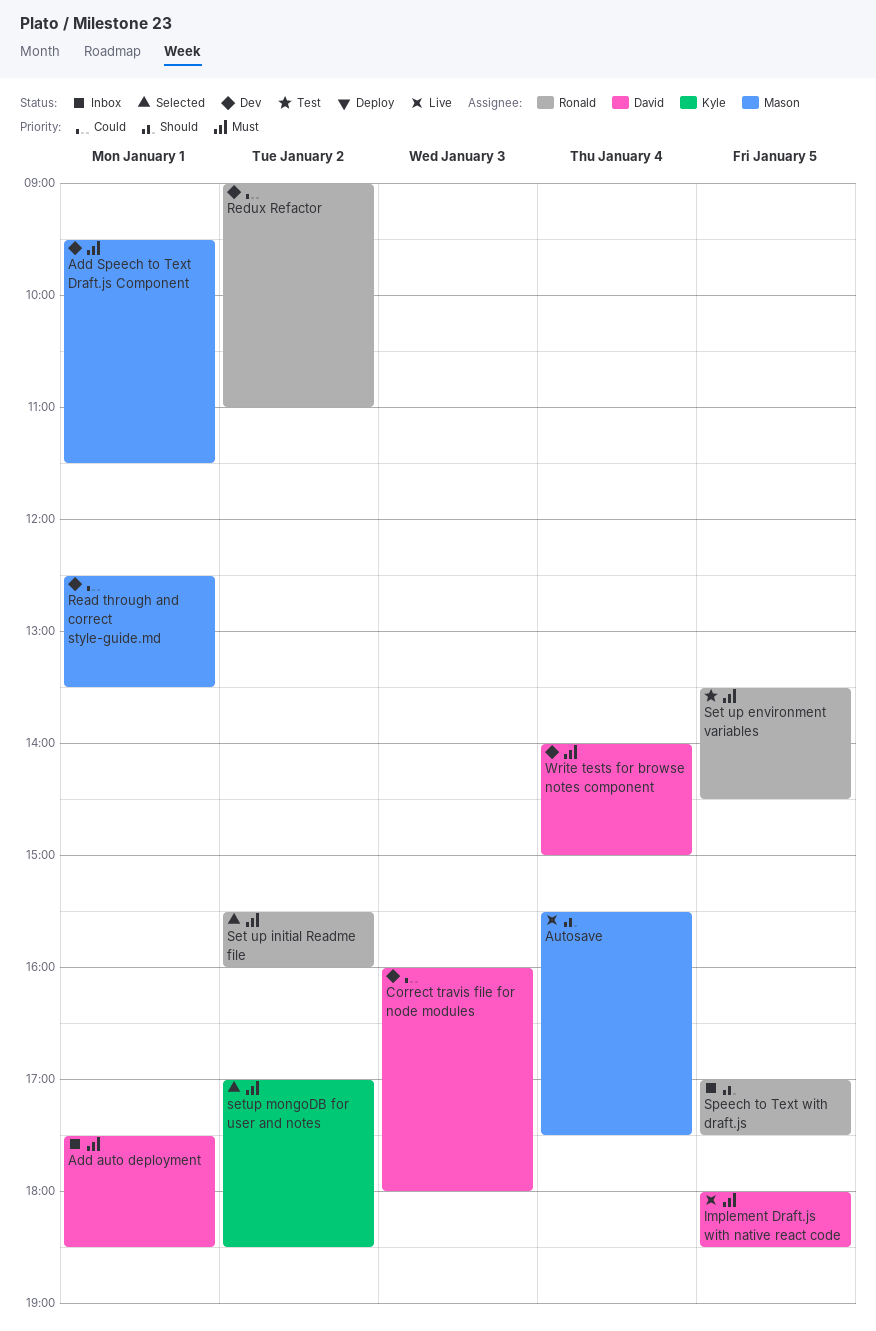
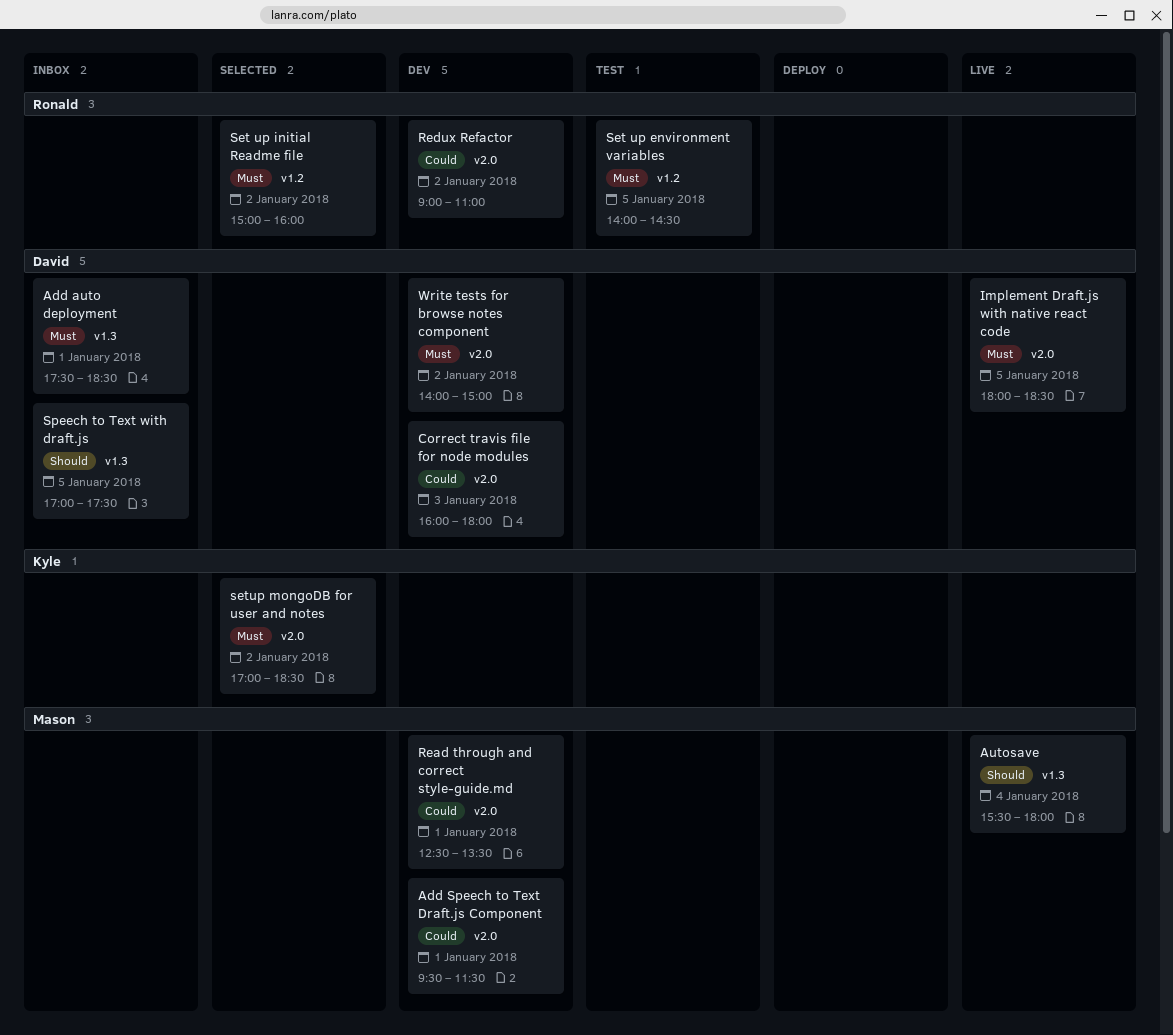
Add Speech to Text Draft.js Component, priority: Must -> Could
Autosave, ends: 17:30 -> 18:00
Set up environment variables, begins: 13:30 -> 14:00
Set up initial Readme file, begins: 15:30 -> 15:00
Speech to Text with draft.js, owner: Ronald -> David
Write tests for browse notes component, day: Jan 4 -> Jan 2

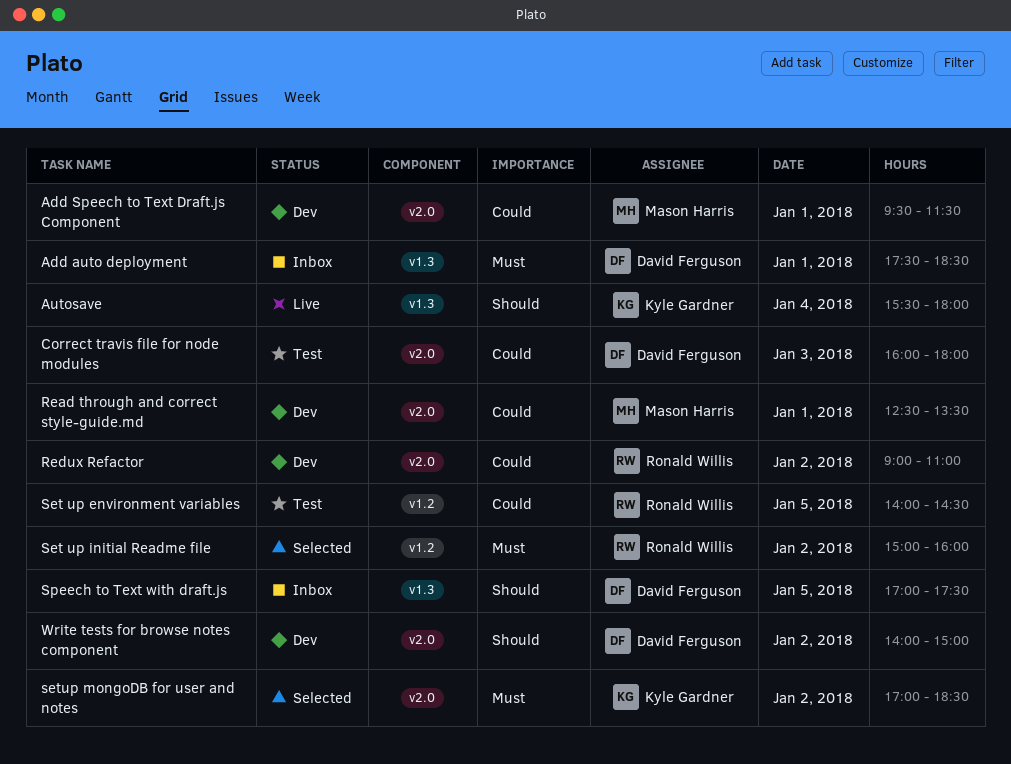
Autosave, owner: Mason Harris -> Kyle Gardner
Correct travis file for node modules, status: Dev -> Test
Implement Draft.js with native react code: present -> none
Set up environment variables, priority: Must -> Could
Write tests for browse notes component, priority: Must -> Should

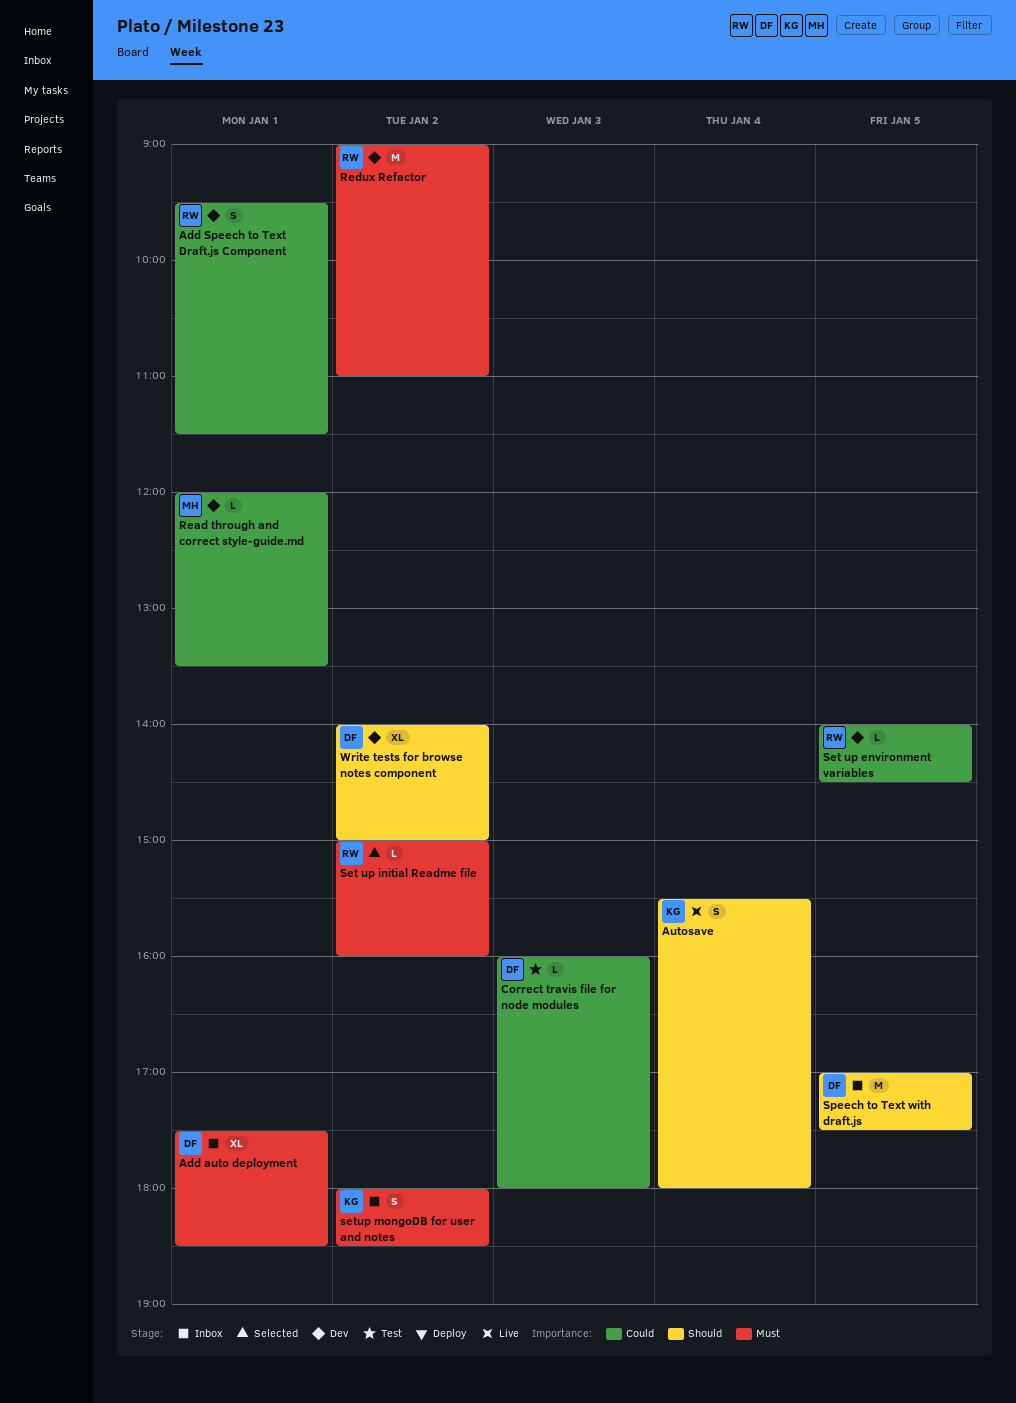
Add Speech to Text Draft.js Component, owner: Mason Harris -> Ronald Willis
Read through and correct style-guide.md, begins: 12:30 -> 12:00
Redux Refactor, priority: Could -> Must
Set up environment variables, status: Test -> Dev
setup mongoDB for user and notes, status: Selected -> Inbox
setup mongoDB for user and notes, begins: 17:00 -> 18:00

